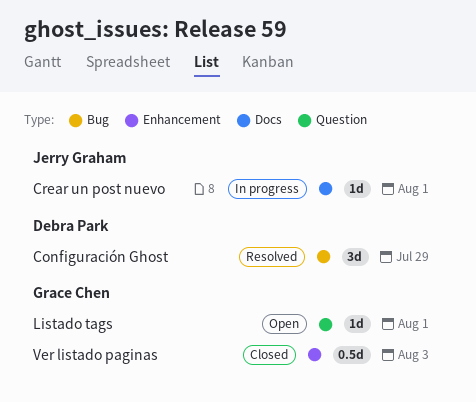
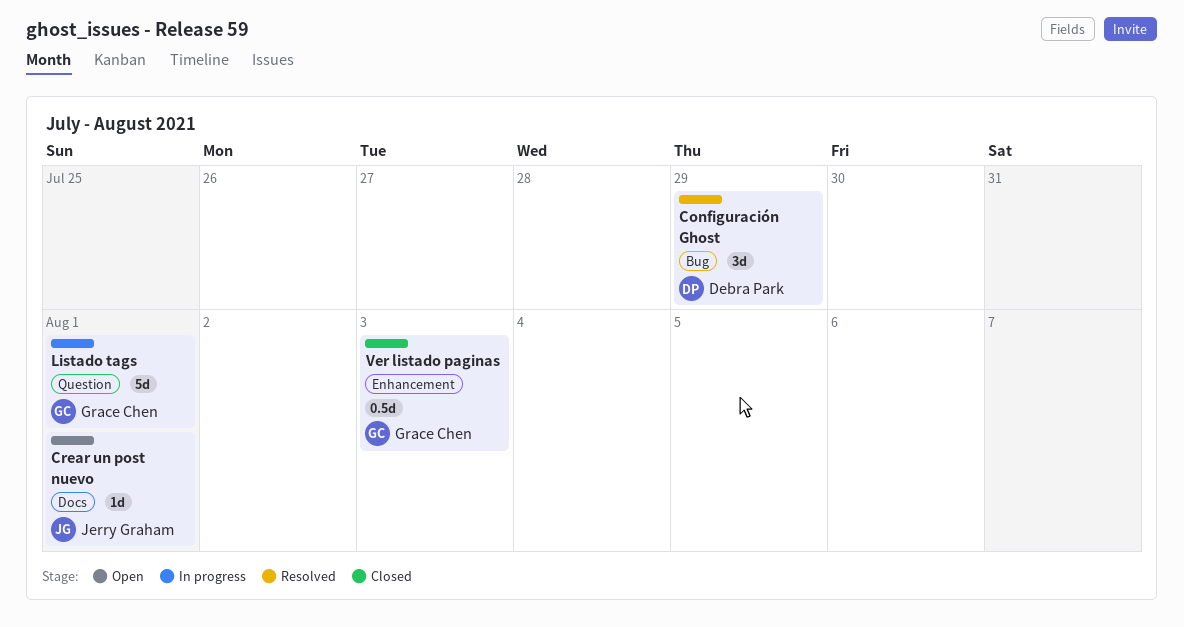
Crear un post nuevo, status: In progress -> Open
Listado tags, status: Open -> In progress
Listado tags, estimate: 1d -> 5d

